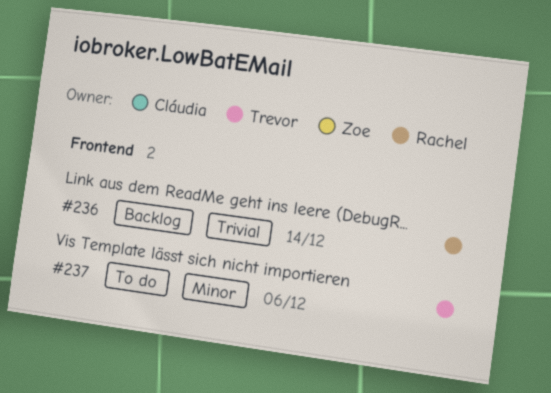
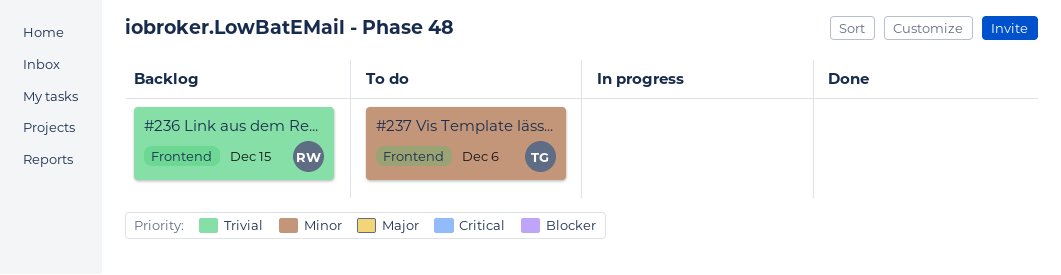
#236, due: Dec 14 -> Dec 15

